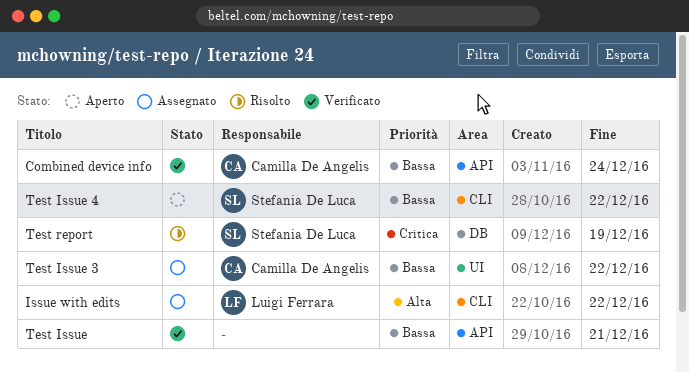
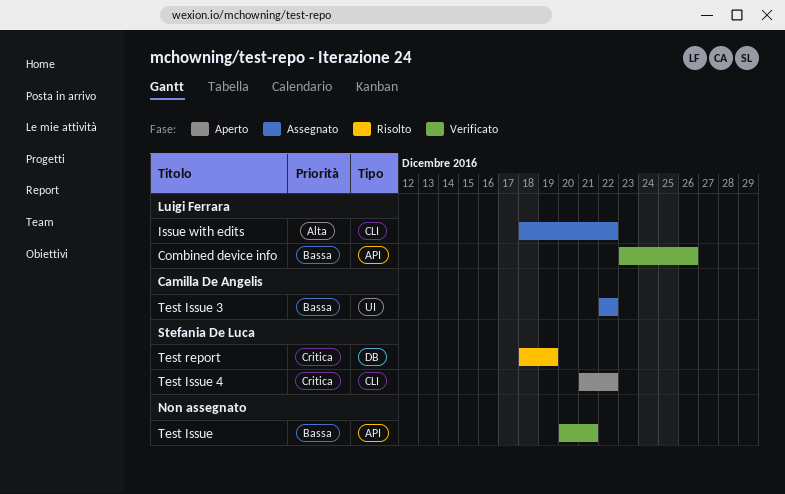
Combined device info, owner: Camilla De Angelis -> Luigi Ferrara
Combined device info, due: Dec 24 -> Dec 26
Test Issue 4, priority: Bassa -> Critica

